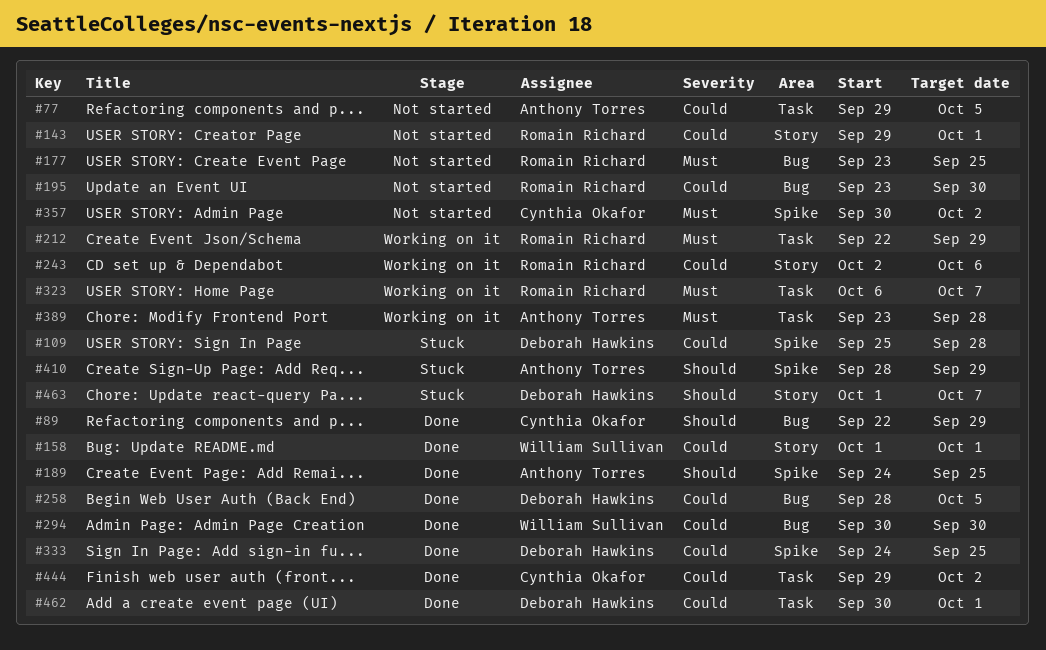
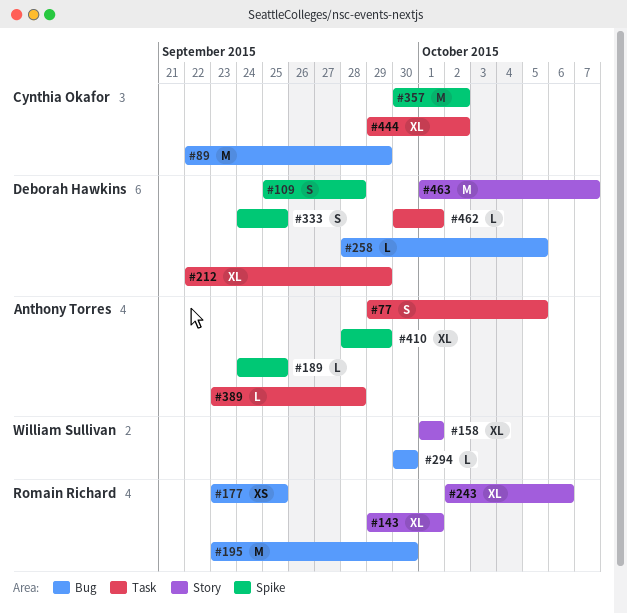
#212, owner: Romain Richard -> Deborah Hawkins
#323: present -> none

